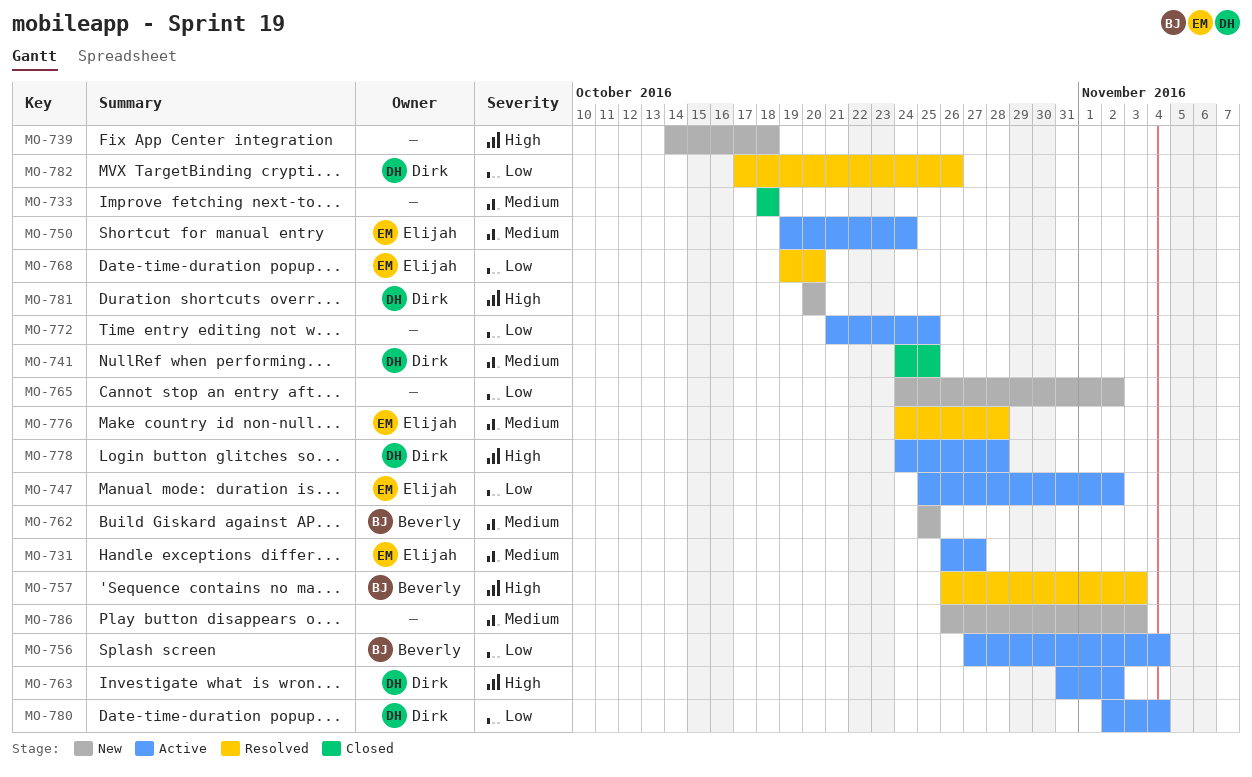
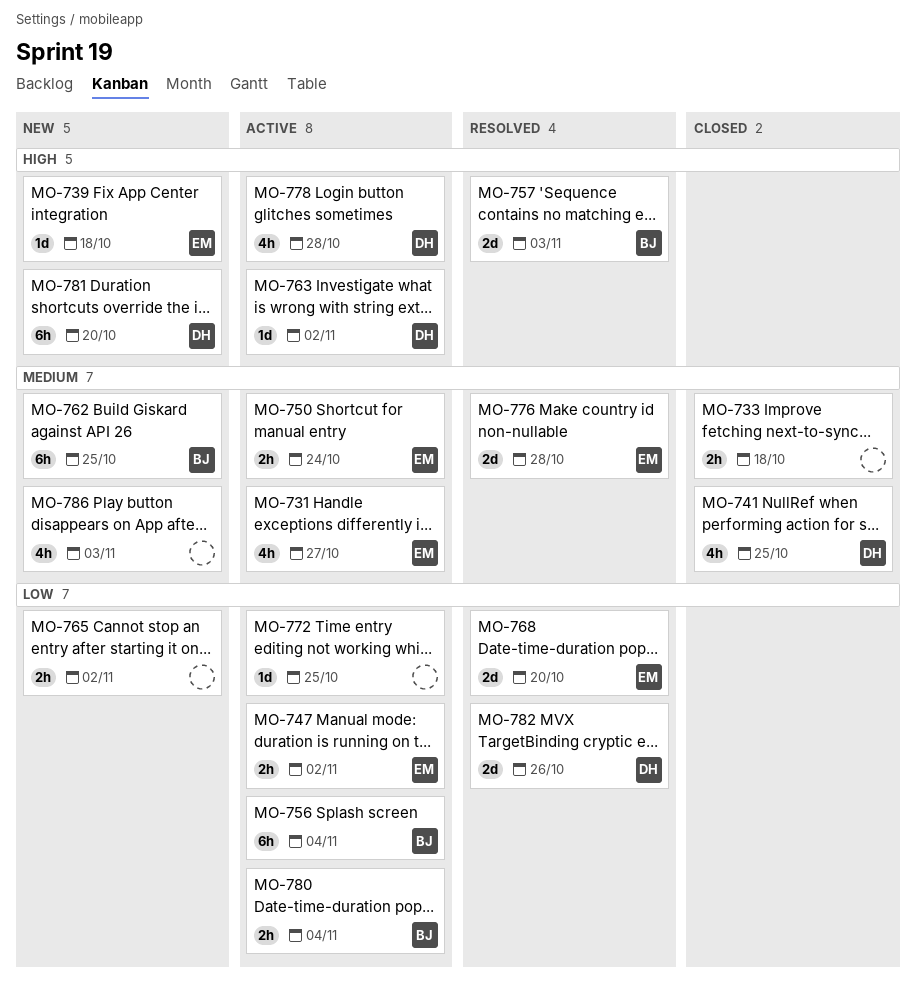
MO-739, owner: none -> Elijah
MO-780, owner: Dirk -> Beverly

